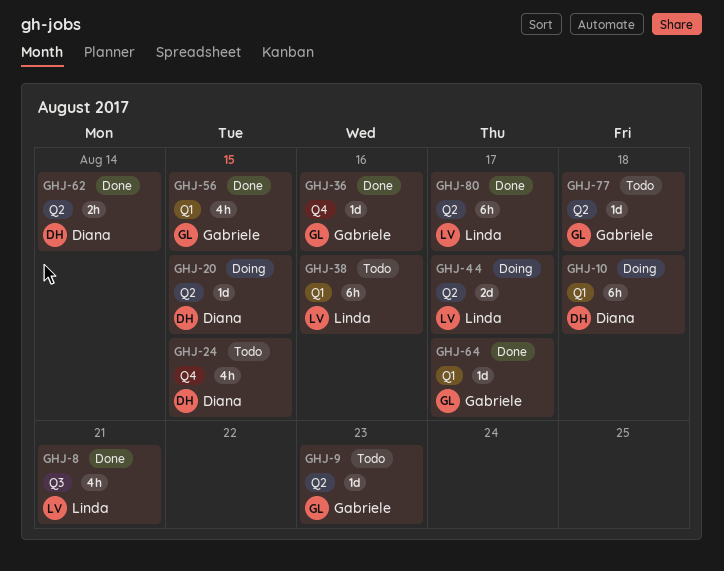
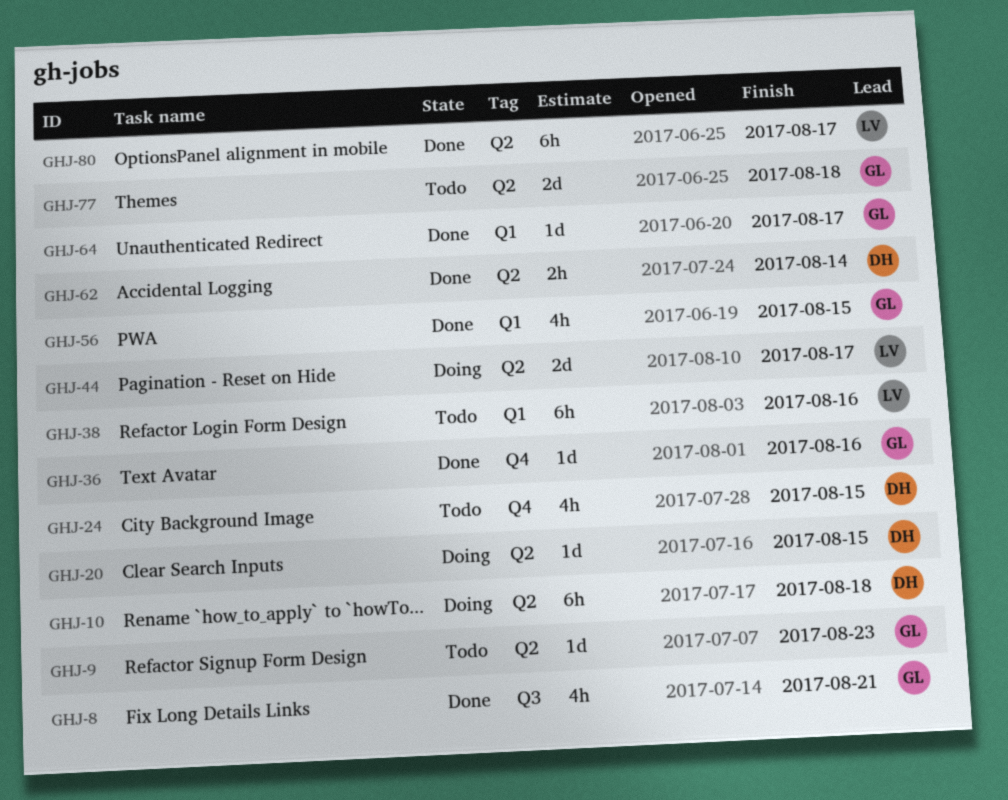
GHJ-8, owner: Linda -> Gabriele
GHJ-10, label: Q1 -> Q2
GHJ-77, estimate: 1d -> 2d

